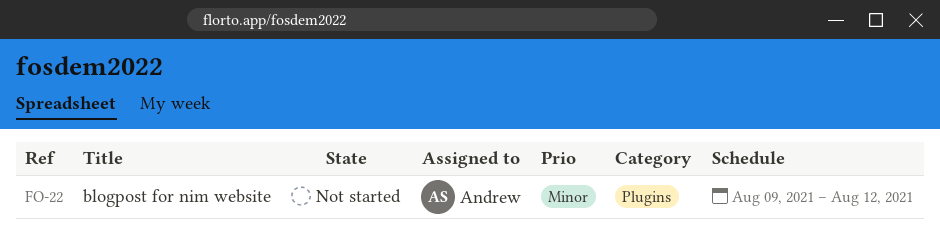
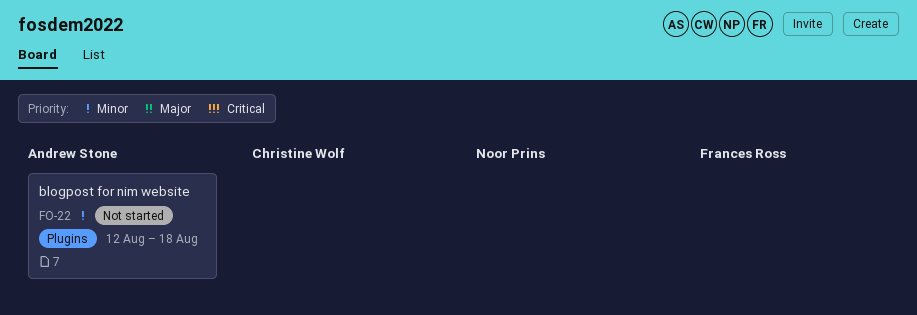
FO-22, start: Aug 9 -> Aug 12
FO-22, due: Aug 12 -> Aug 18

